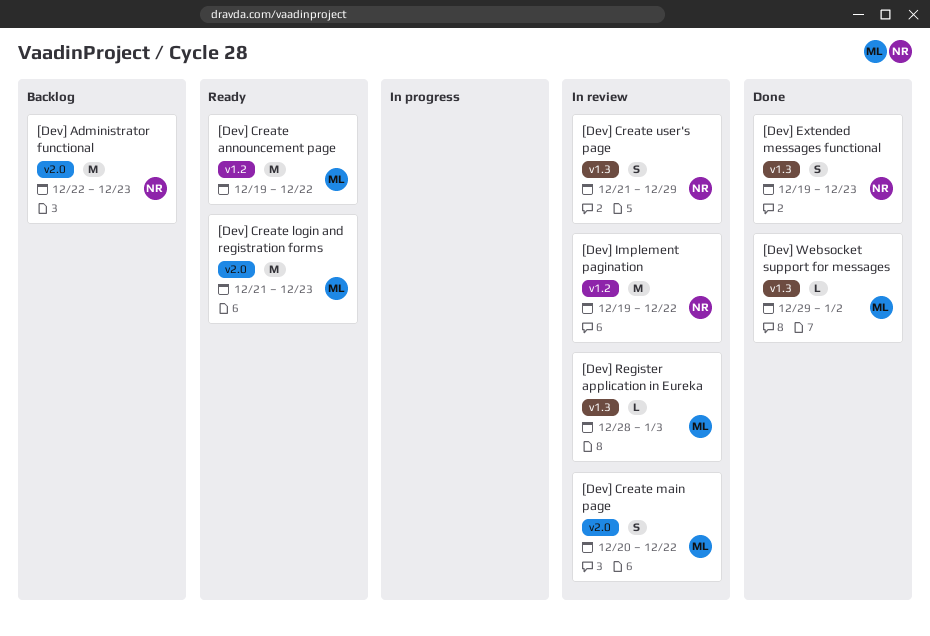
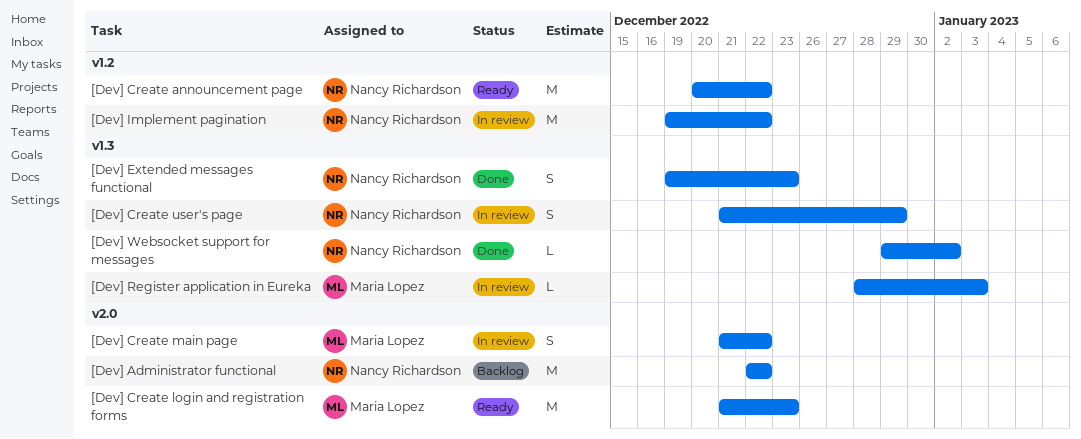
[Dev] Administrator functional, due: Dec 23 -> Dec 22
[Dev] Create announcement page, owner: Maria Lopez -> Nancy Richardson
[Dev] Create announcement page, start: Dec 19 -> Dec 20
[Dev] Create main page, start: Dec 20 -> Dec 21
[Dev] Websocket support for messages, owner: Maria Lopez -> Nancy Richardson

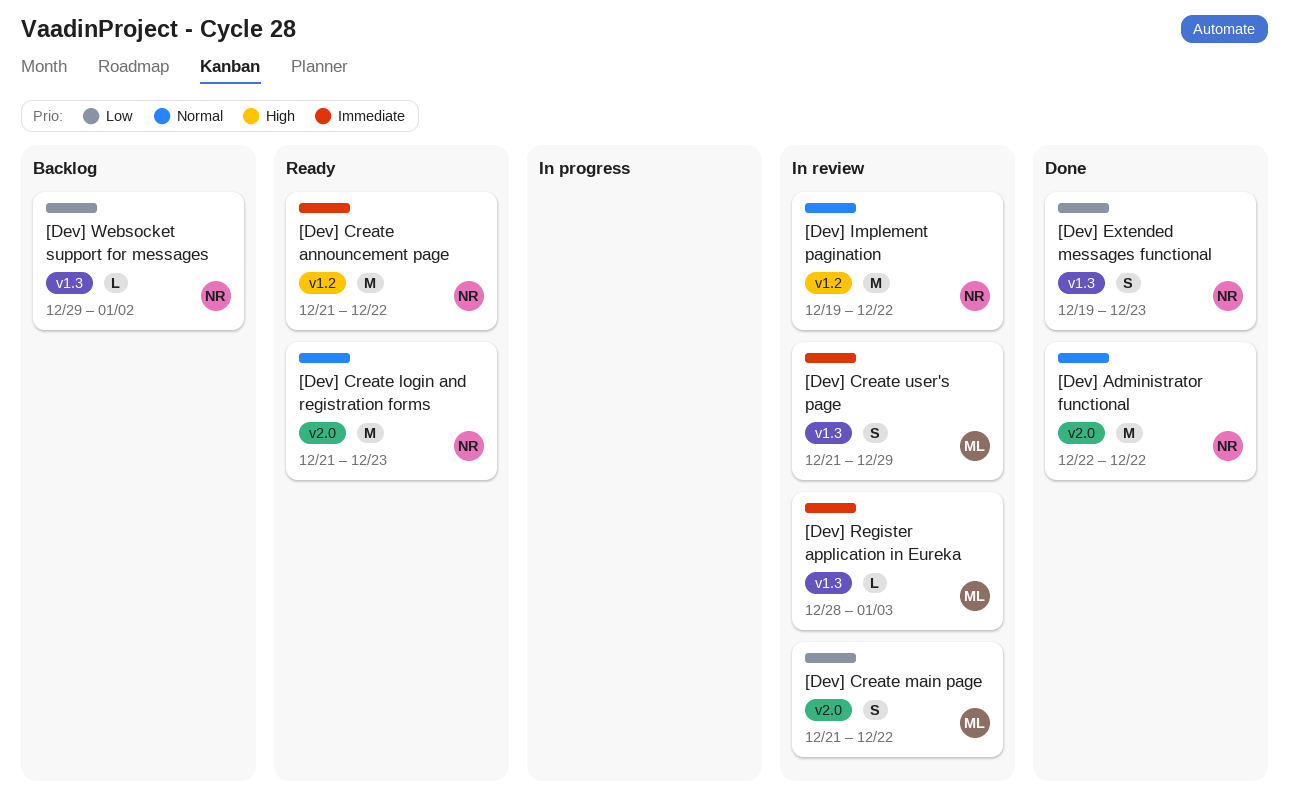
[Dev] Administrator functional, status: Backlog -> Done
[Dev] Create announcement page, start: Dec 20 -> Dec 21
[Dev] Create login and registration forms, owner: Maria Lopez -> Nancy Richardson
[Dev] Create user's page, owner: Nancy Richardson -> Maria Lopez
[Dev] Websocket support for messages, status: Done -> Backlog

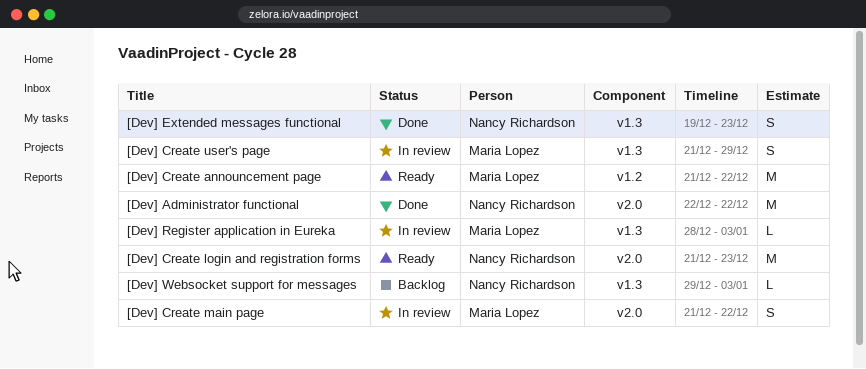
[Dev] Create announcement page, owner: Nancy Richardson -> Maria Lopez
[Dev] Implement pagination: present -> none
[Dev] Websocket support for messages, due: Jan 2 -> Jan 3

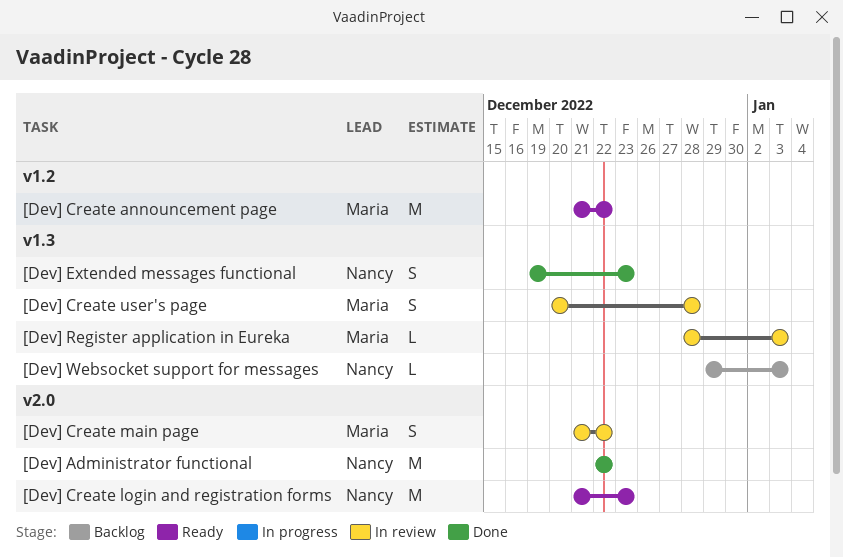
[Dev] Create user's page, start: Dec 21 -> Dec 20
[Dev] Create user's page, due: Dec 29 -> Dec 28

